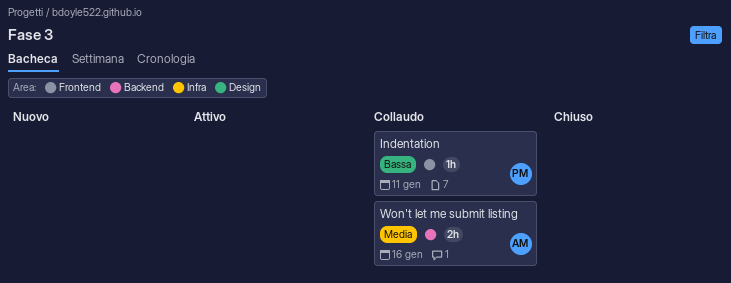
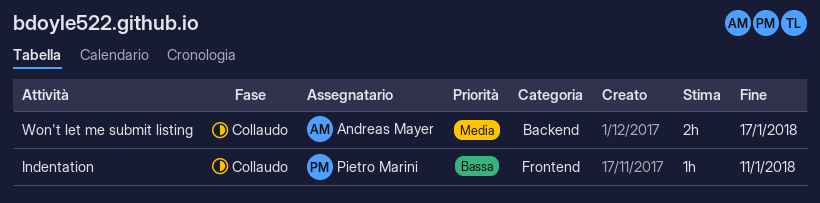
Won't let me submit listing, due: Jan 16 -> Jan 17

